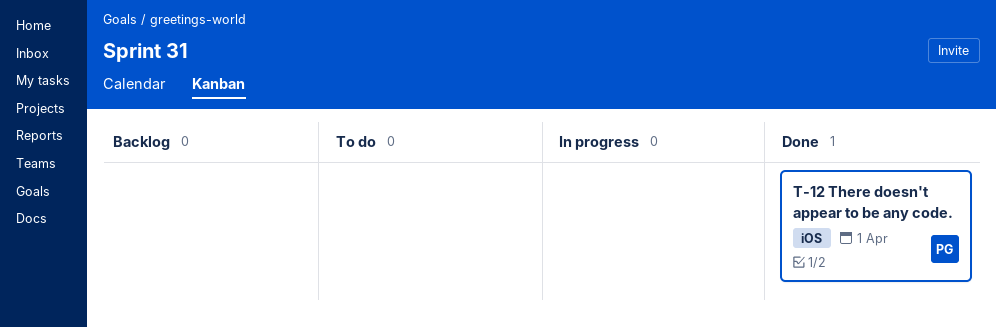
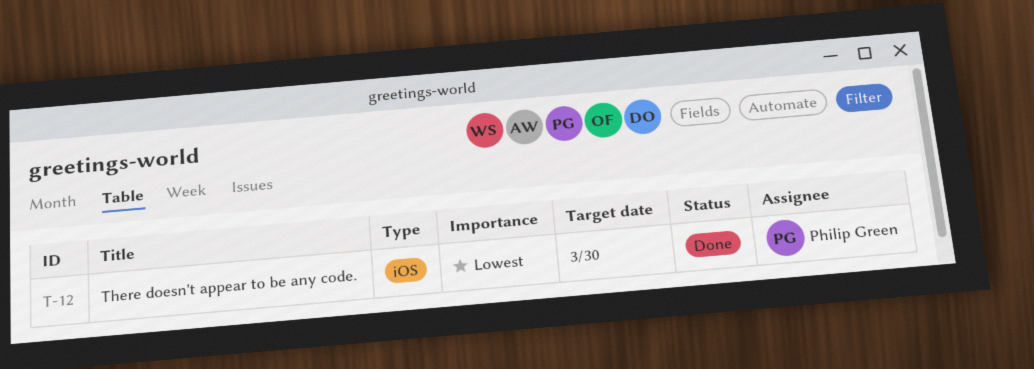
T-12, due: Apr 1 -> Mar 30

